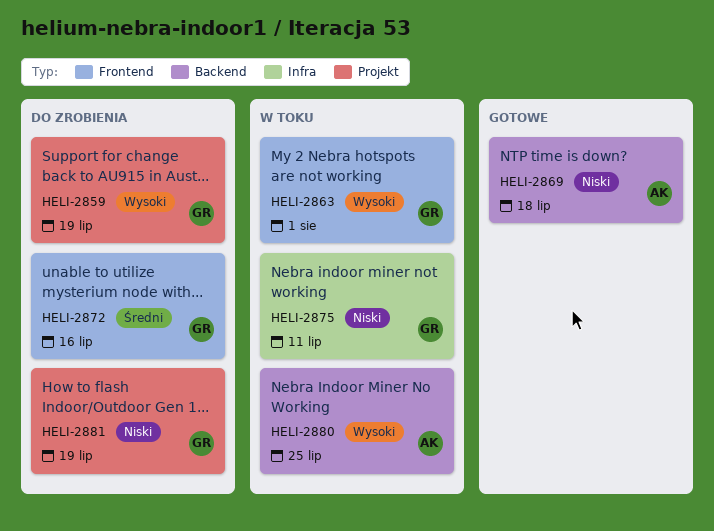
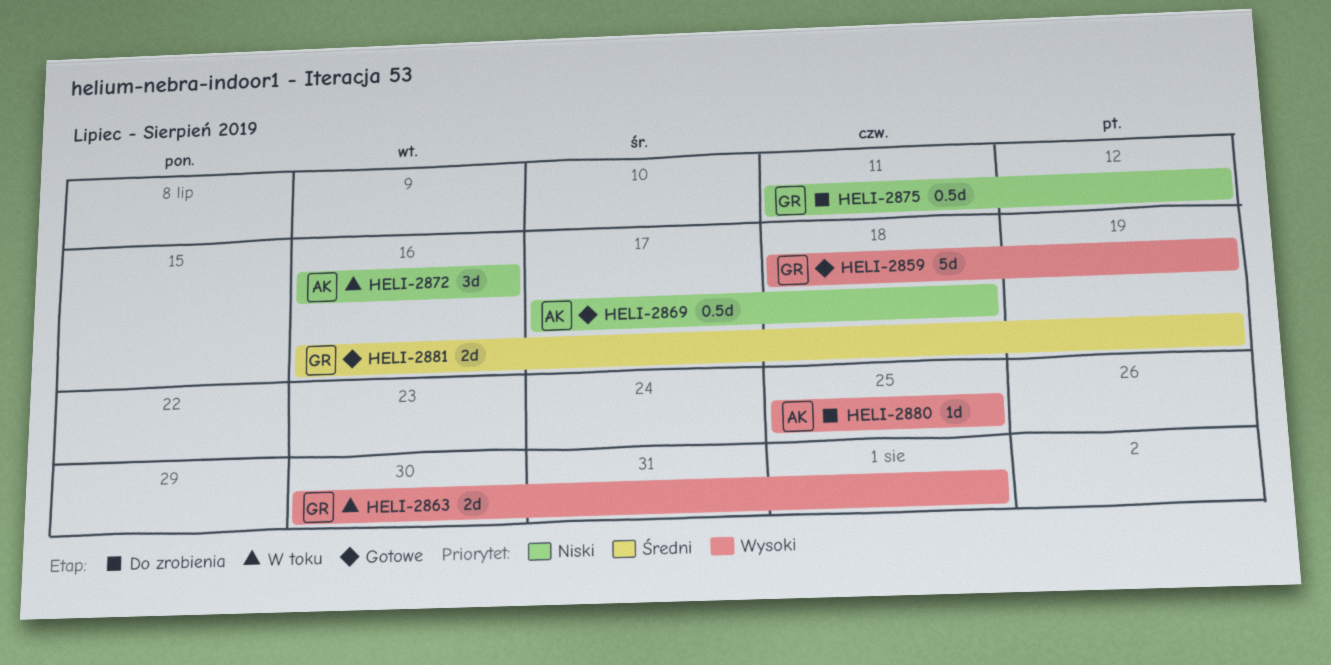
HELI-2859, status: Do zrobienia -> Gotowe
HELI-2872, status: Do zrobienia -> W toku
HELI-2872, owner: GR -> AK
HELI-2872, priority: Średni -> Niski
HELI-2875, status: W toku -> Do zrobienia
HELI-2875, due: Jul 11 -> Jul 12
HELI-2880, status: W toku -> Do zrobienia
HELI-2881, status: Do zrobienia -> Gotowe
HELI-2881, priority: Niski -> Średni

